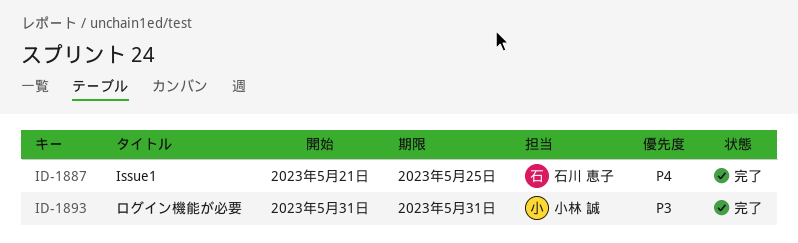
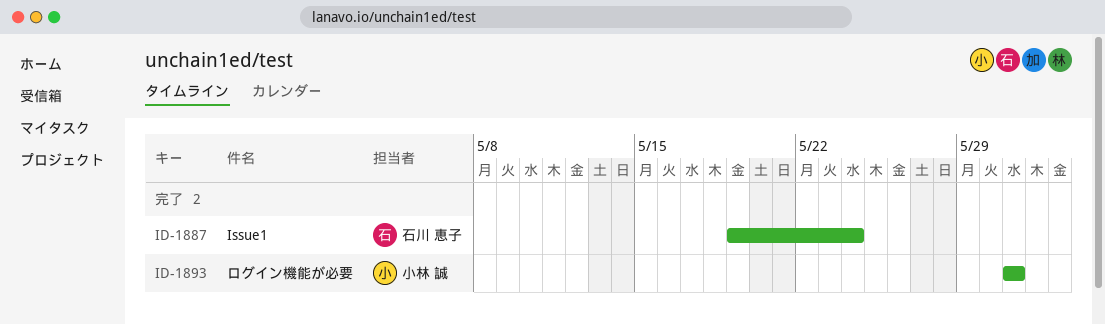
ID-1887, start: May 21 -> May 19
ID-1887, due: May 25 -> May 24

